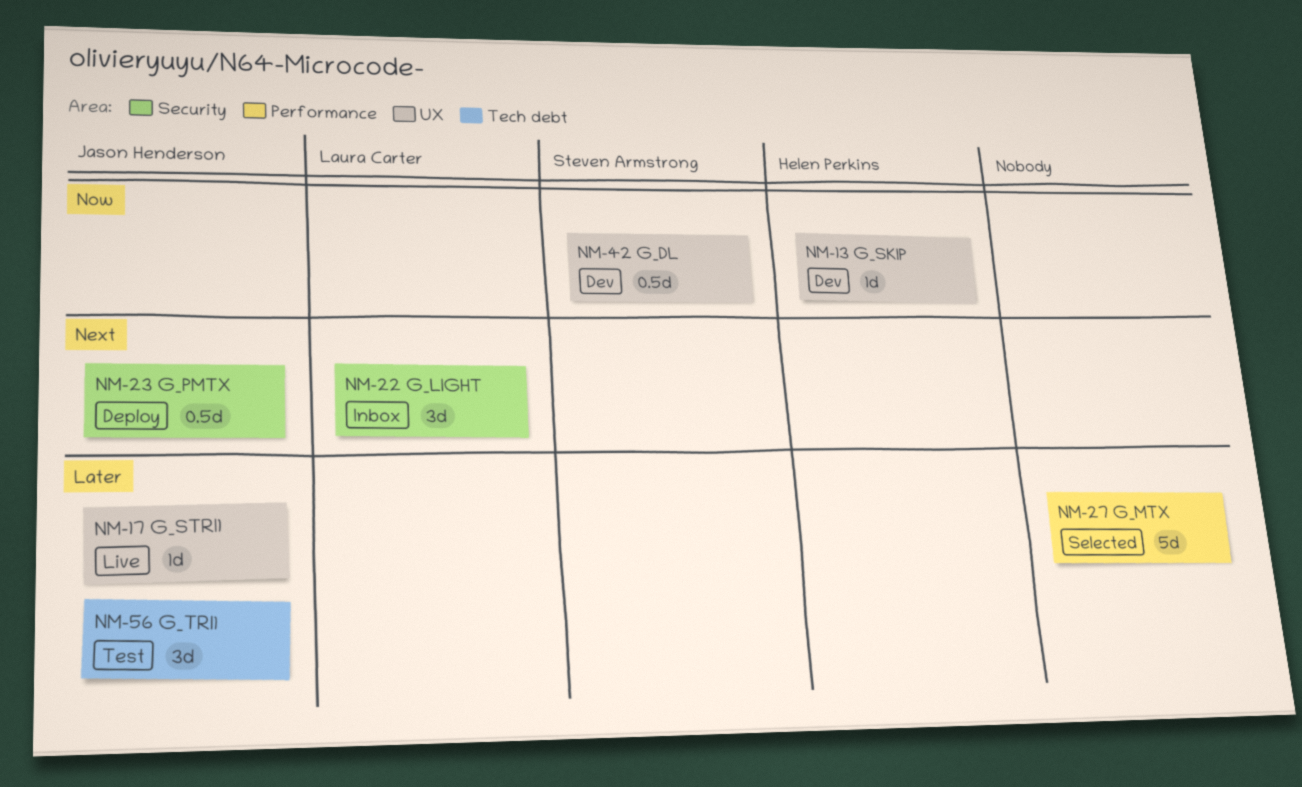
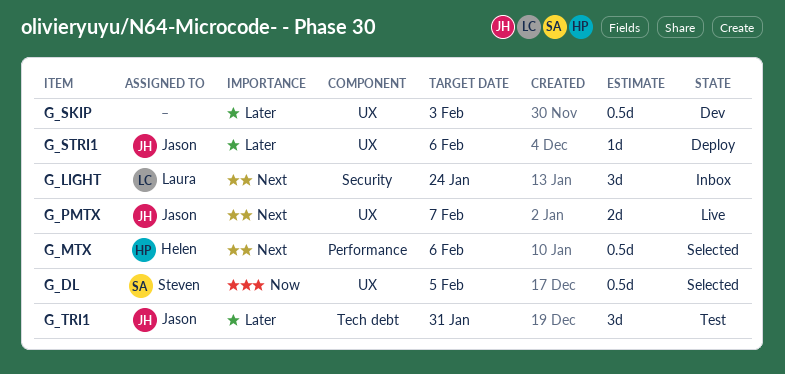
G_DL, status: Dev -> Selected
G_MTX, owner: none -> Helen Perkins
G_MTX, priority: Later -> Next
G_MTX, estimate: 5d -> 0.5d
G_PMTX, status: Deploy -> Live
G_PMTX, label: Security -> UX
G_PMTX, estimate: 0.5d -> 2d
G_SKIP, owner: Helen Perkins -> none
G_SKIP, priority: Now -> Later
G_SKIP, estimate: 1d -> 0.5d
G_STRI1, status: Live -> Deploy

